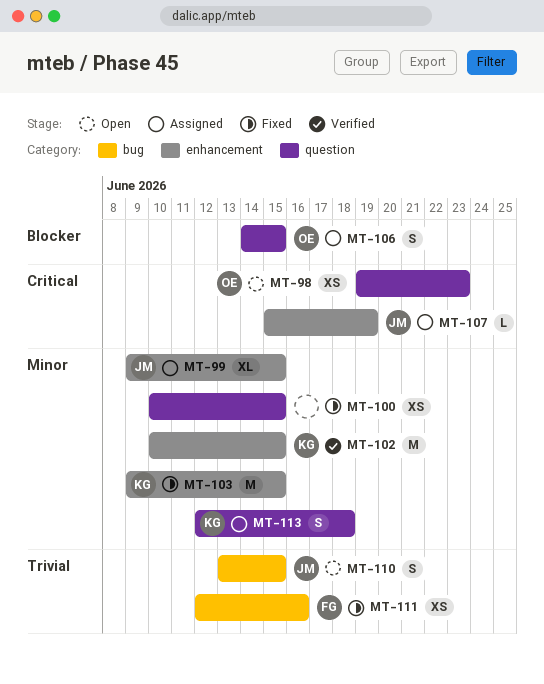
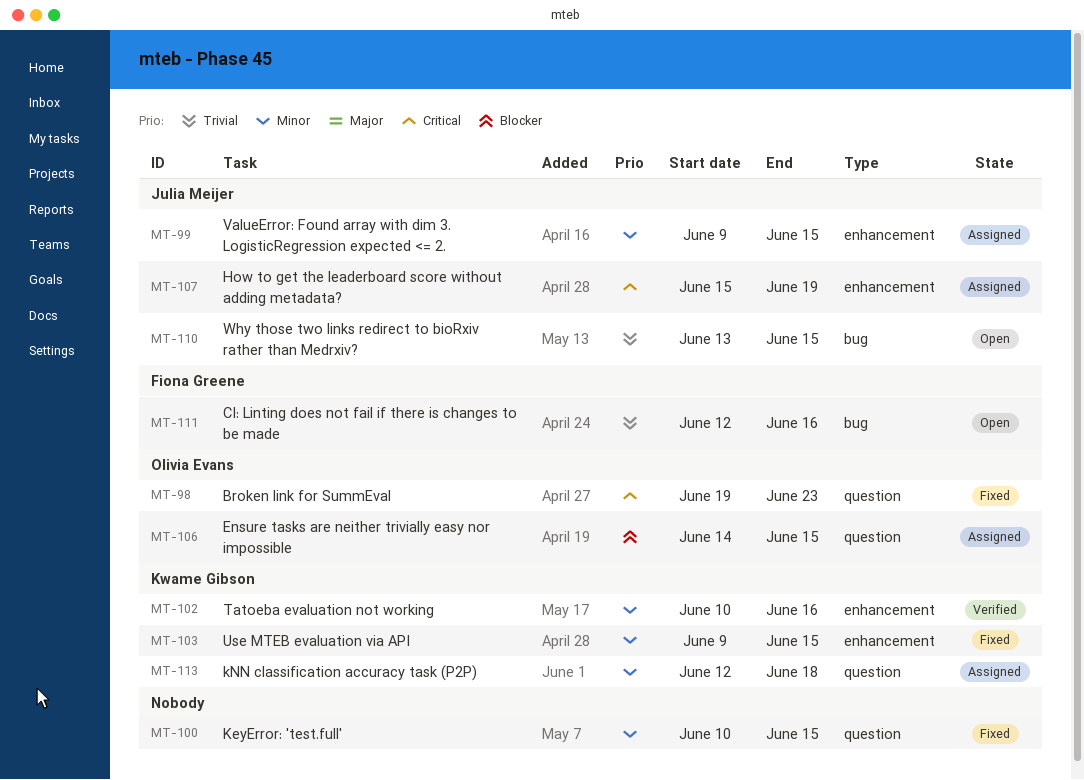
MT-98, status: Open -> Fixed
MT-102, due: Jun 15 -> Jun 16
MT-111, status: Fixed -> Open

